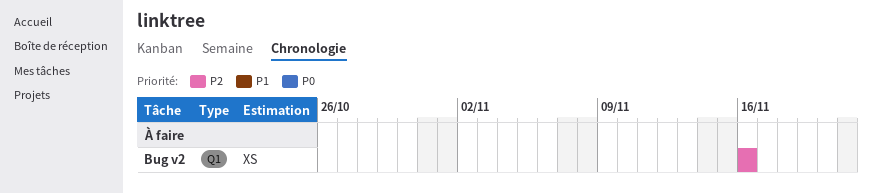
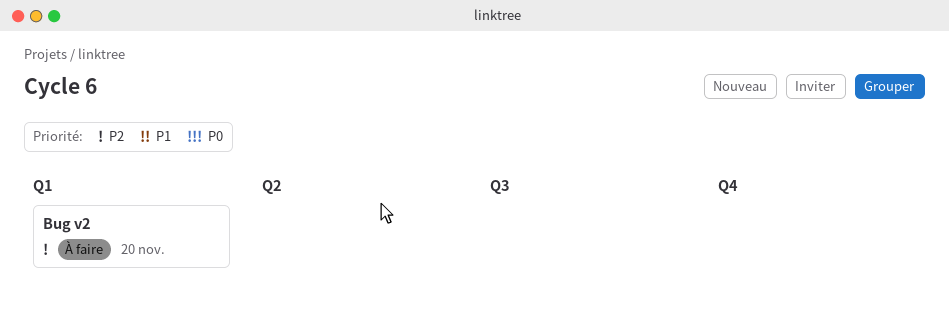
Bug v2, due: Nov 16 -> Nov 20

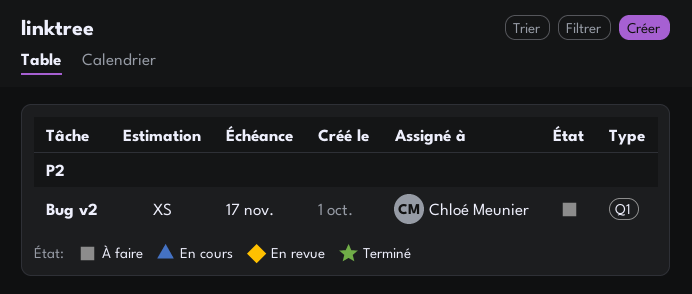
Bug v2, due: Nov 20 -> Nov 17

